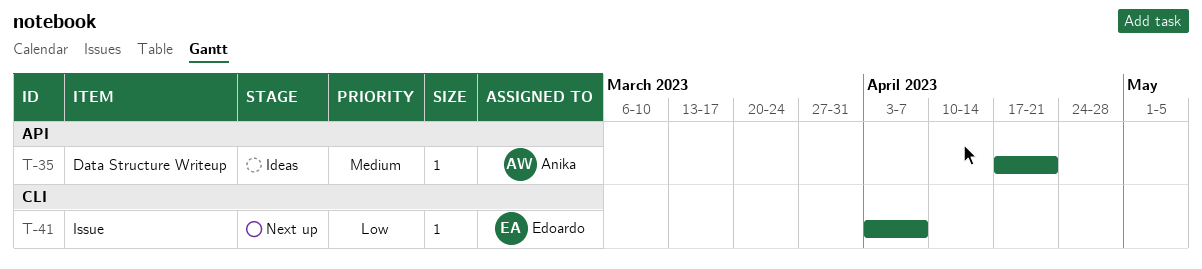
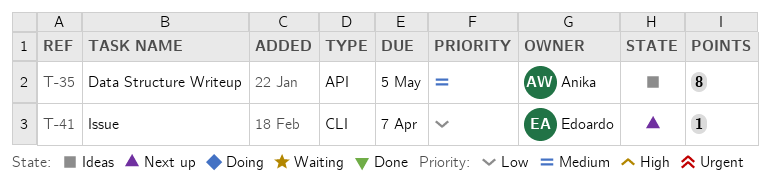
T-35, estimate: 1 -> 8
T-35, due: Apr 21 -> May 5

